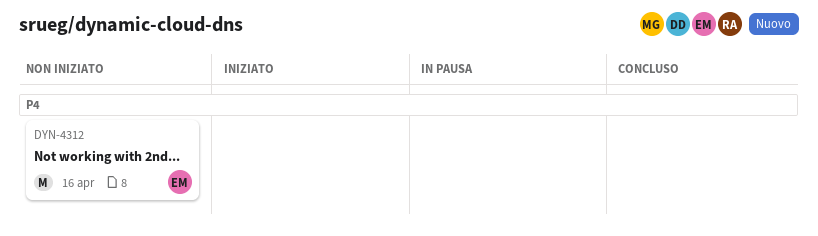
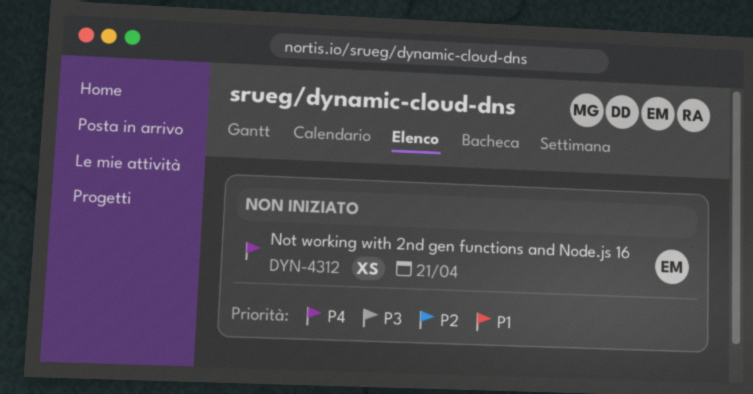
DYN-4312, estimate: M -> XS
DYN-4312, due: Apr 16 -> Apr 21

